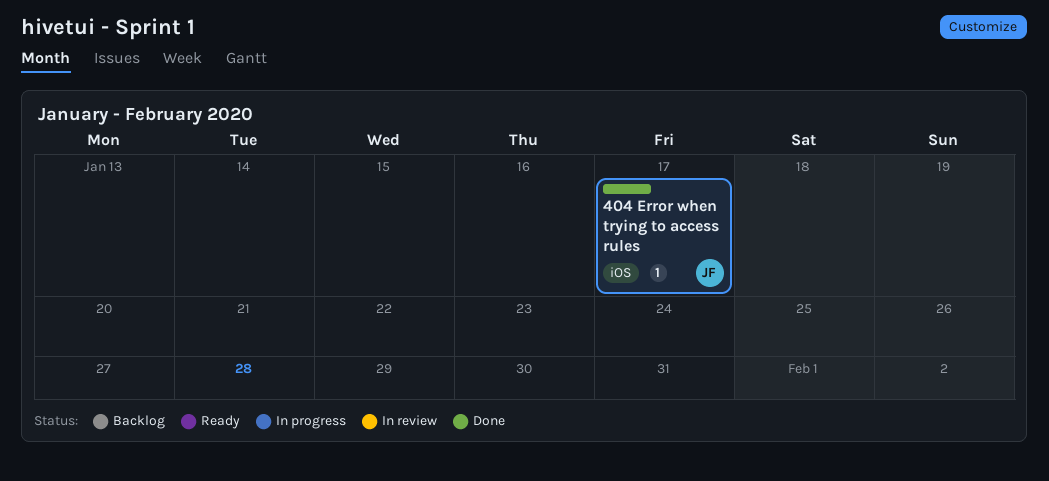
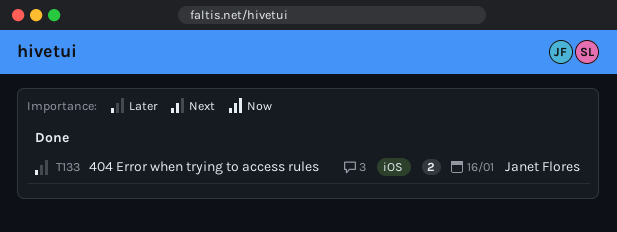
404 Error when trying to access rules, estimate: 1 -> 2
404 Error when trying to access rules, due: Jan 17 -> Jan 16

